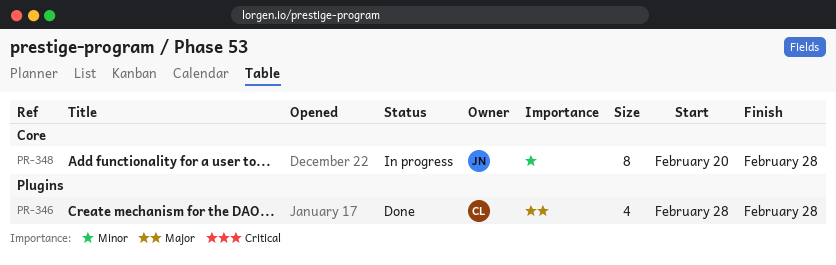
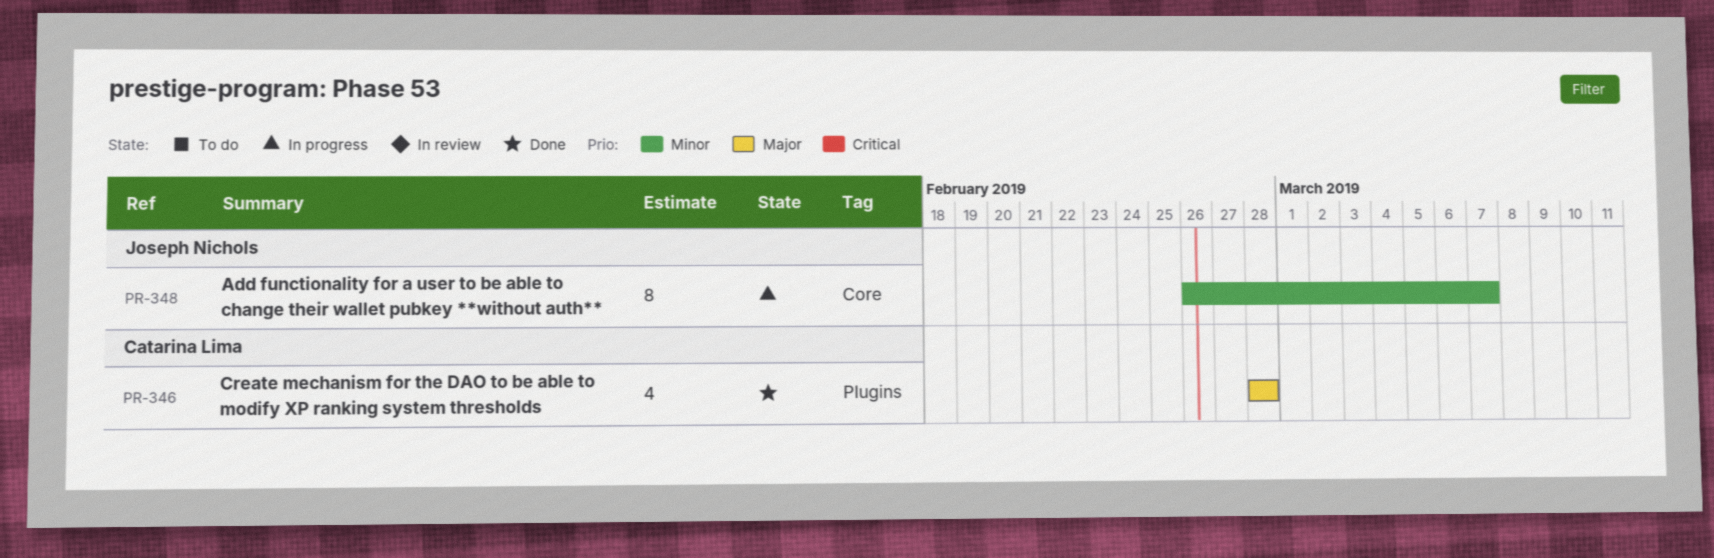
PR-348, start: Feb 20 -> Feb 26
PR-348, due: Feb 28 -> Mar 7

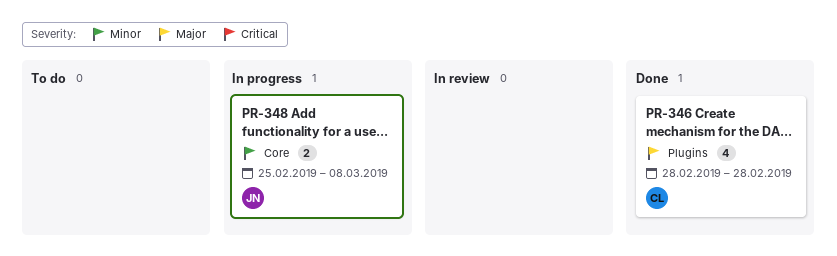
PR-348, estimate: 8 -> 2
PR-348, start: Feb 26 -> Feb 25
PR-348, due: Mar 7 -> Mar 8

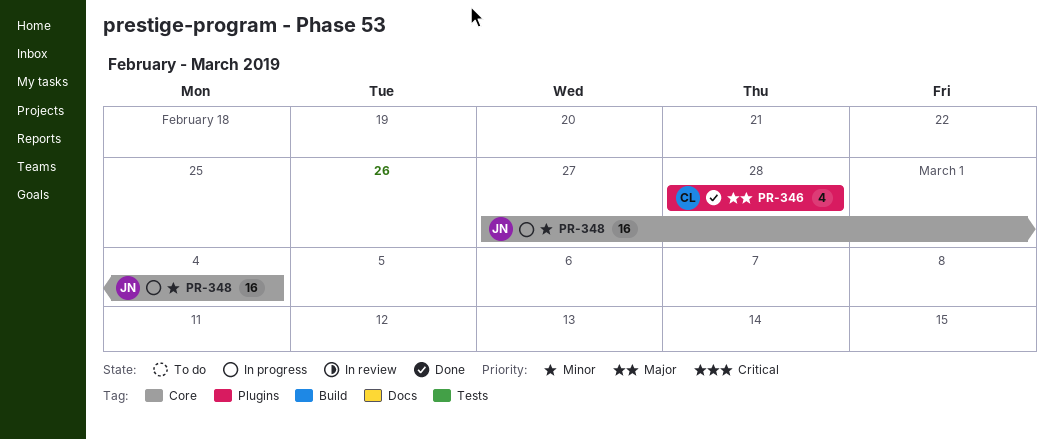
PR-348, estimate: 2 -> 16
PR-348, start: Feb 25 -> Feb 27
PR-348, due: Mar 8 -> Mar 4

